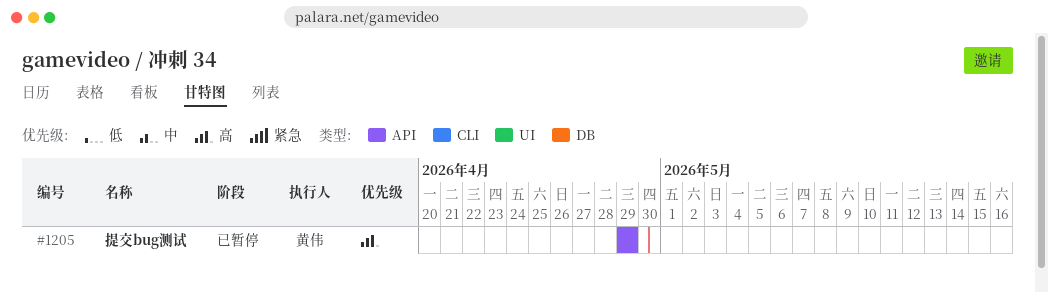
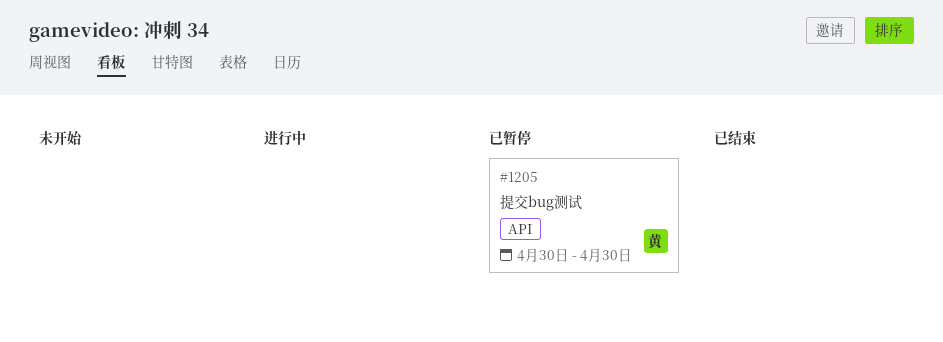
#1205, start: Apr 29 -> Apr 30
#1205, due: Apr 29 -> Apr 30

